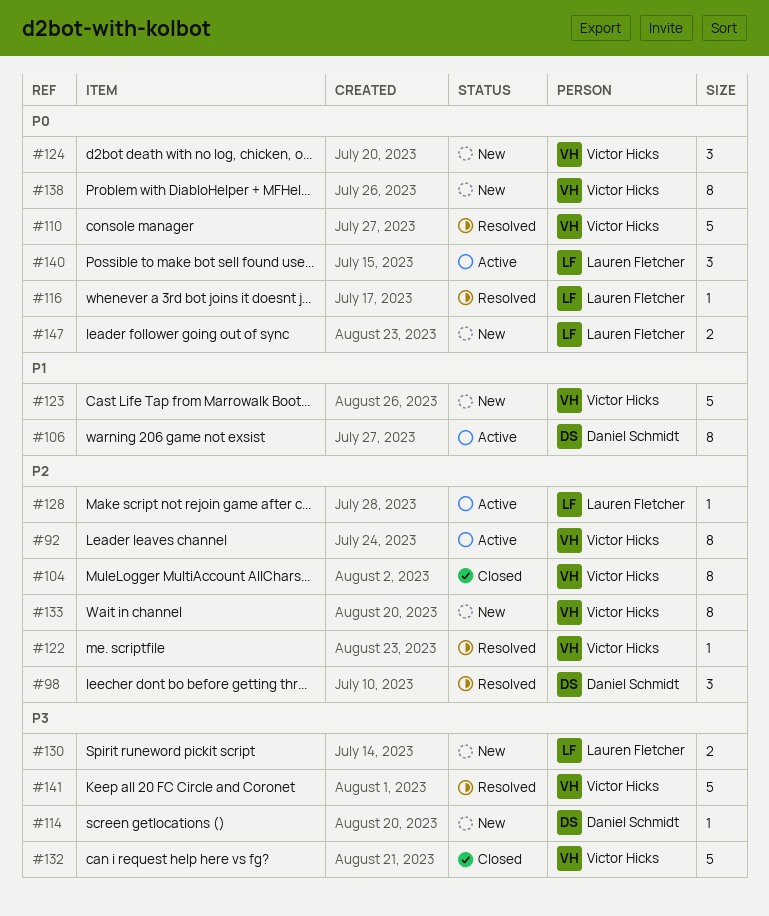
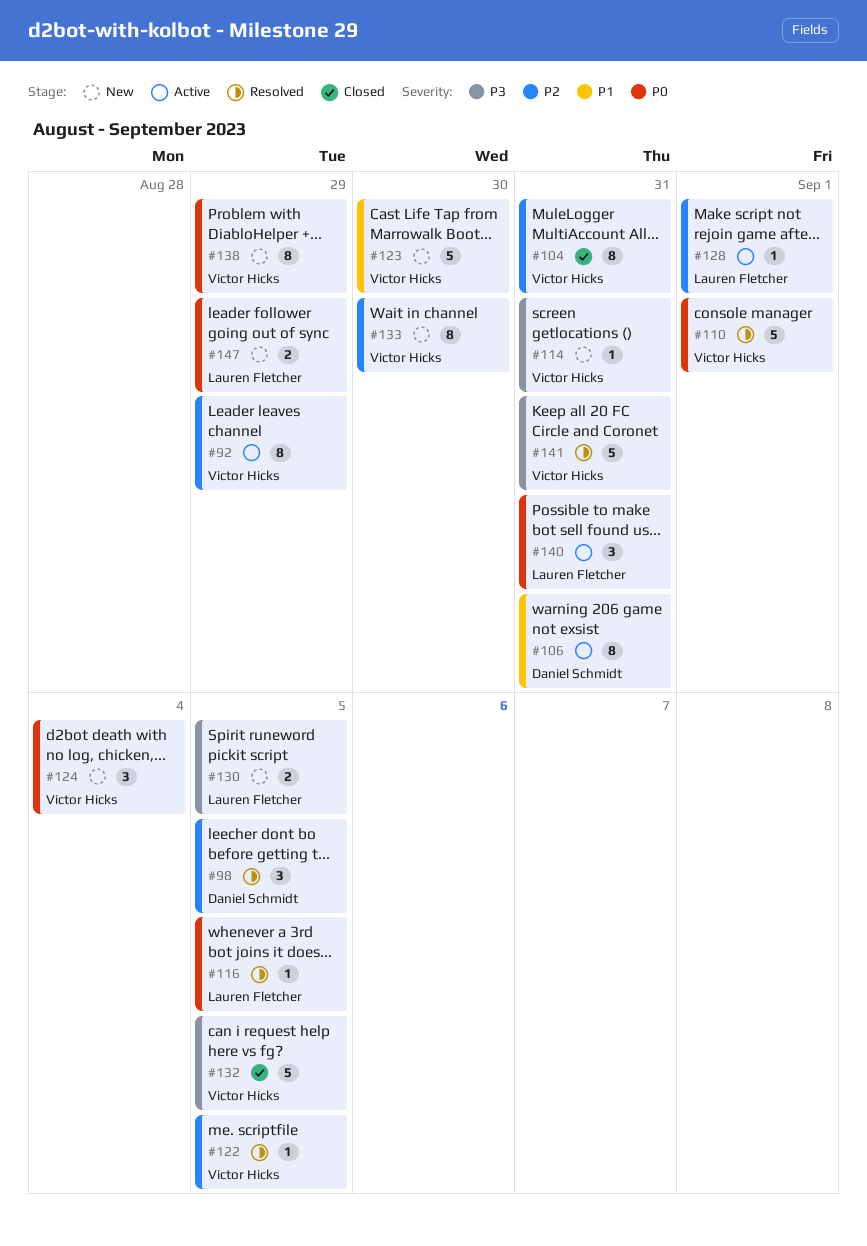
#114, owner: Daniel Schmidt -> Victor Hicks

